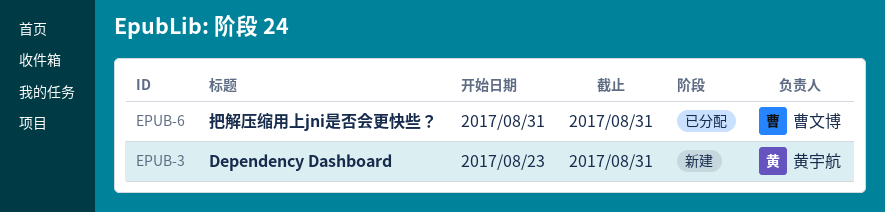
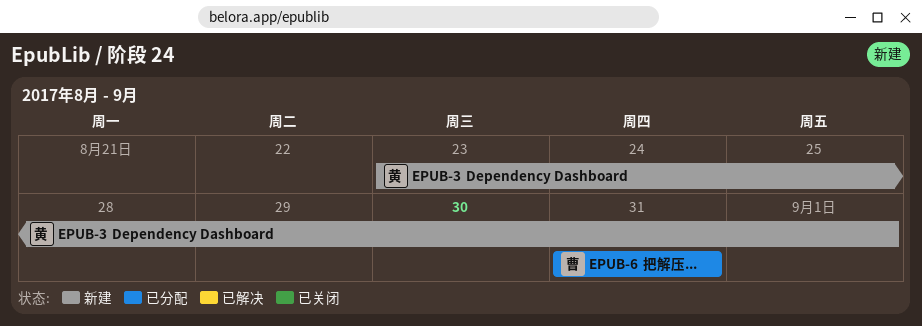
EPUB-3, due: Aug 31 -> Sep 1

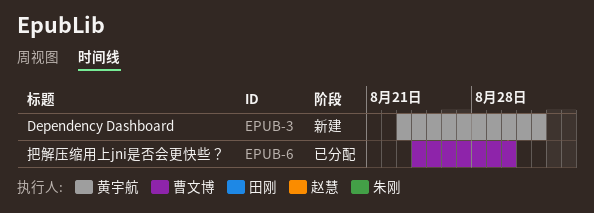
EPUB-6, start: Aug 31 -> Aug 24
EPUB-6, due: Aug 31 -> Aug 30

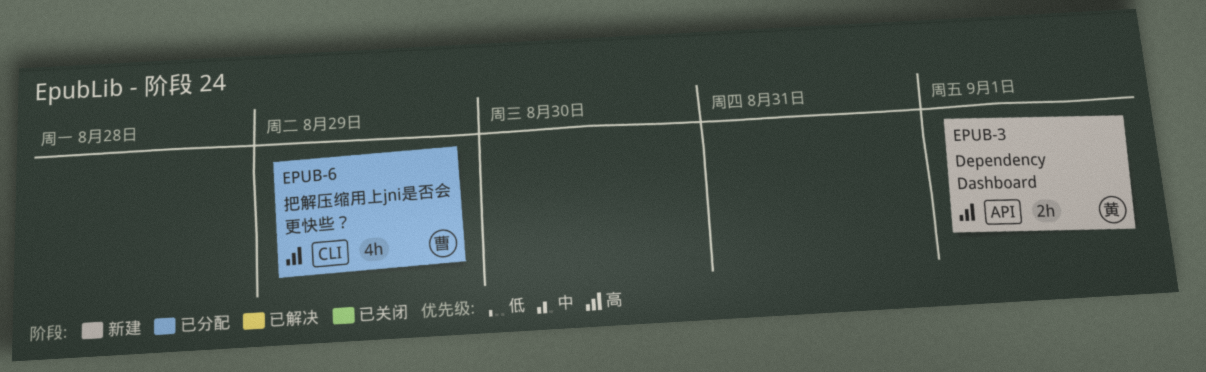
EPUB-6, due: Aug 30 -> Aug 29

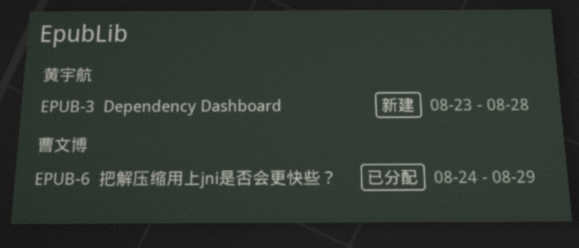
EPUB-3, due: Sep 1 -> Aug 28

